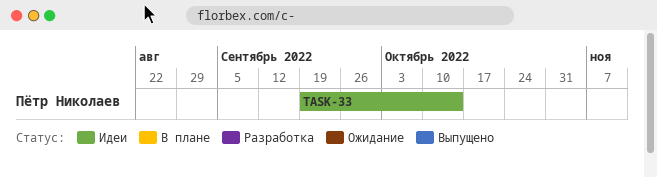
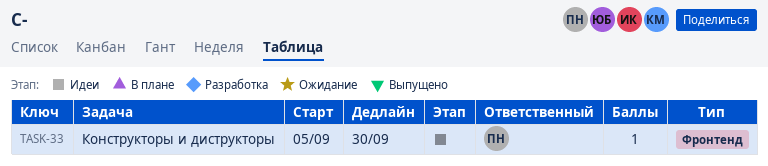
TASK-33, start: Sep 19 -> Sep 5
TASK-33, due: Oct 14 -> Sep 30

